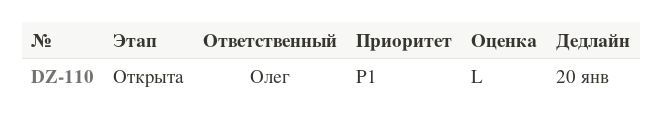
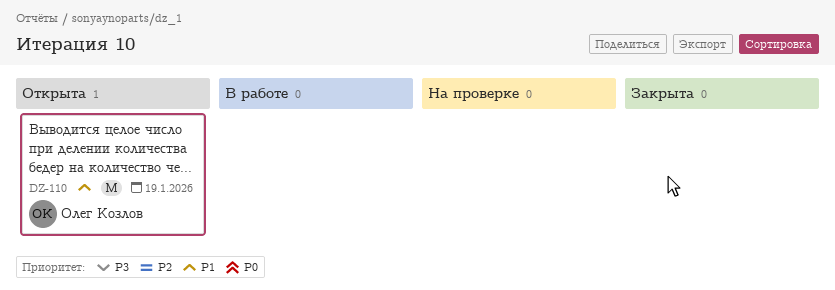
DZ-110, estimate: L -> M
DZ-110, due: Jan 20 -> Jan 19

